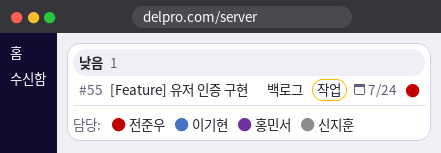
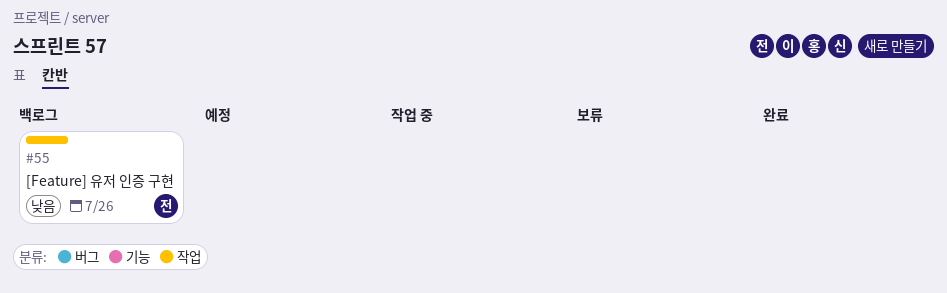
#55, due: Jul 24 -> Jul 26

